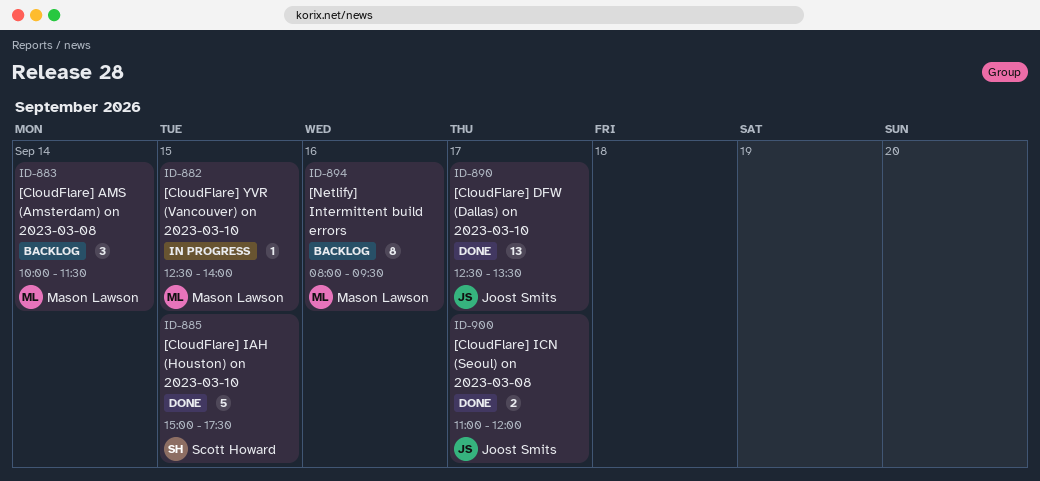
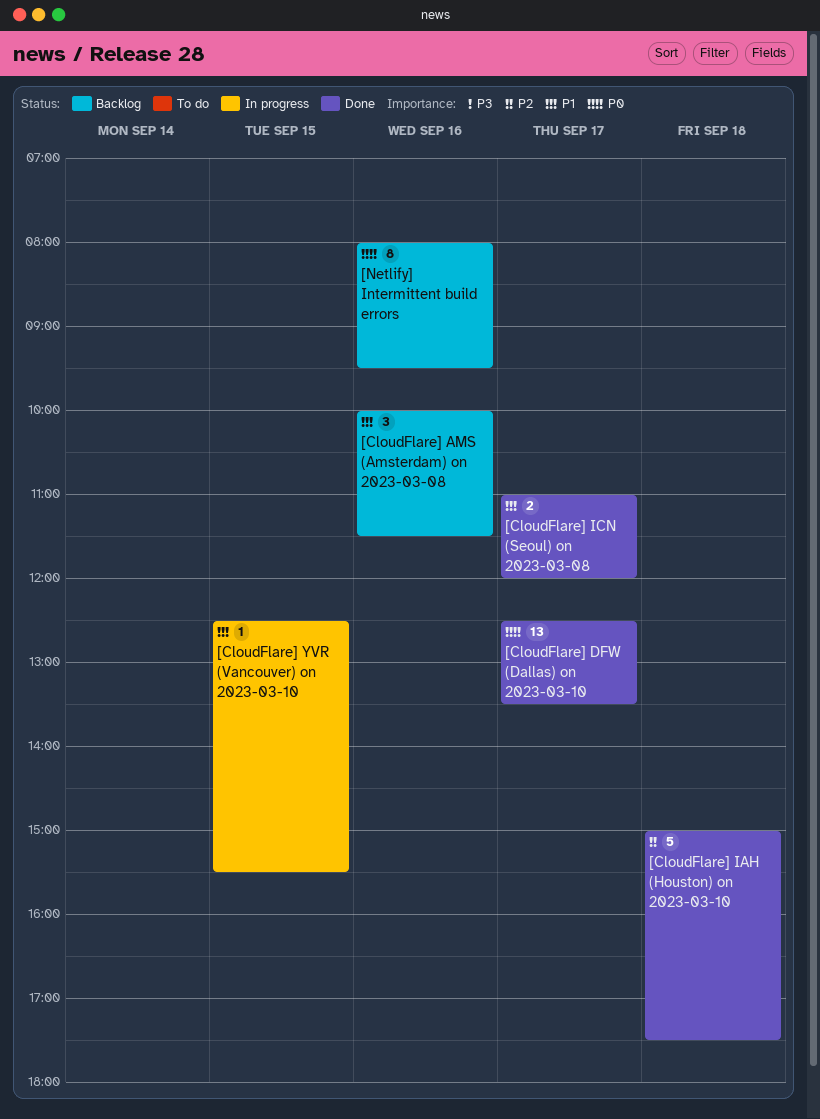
[CloudFlare] AMS (Amsterdam) on 2023-03-08, day: Sep 14 -> Sep 16
[CloudFlare] IAH (Houston) on 2023-03-10, day: Sep 15 -> Sep 18
[CloudFlare] YVR (Vancouver) on 2023-03-10, ends: 14:00 -> 15:30

